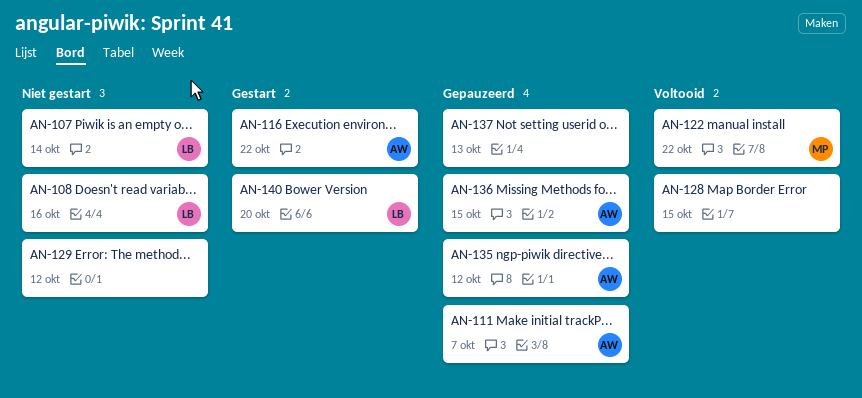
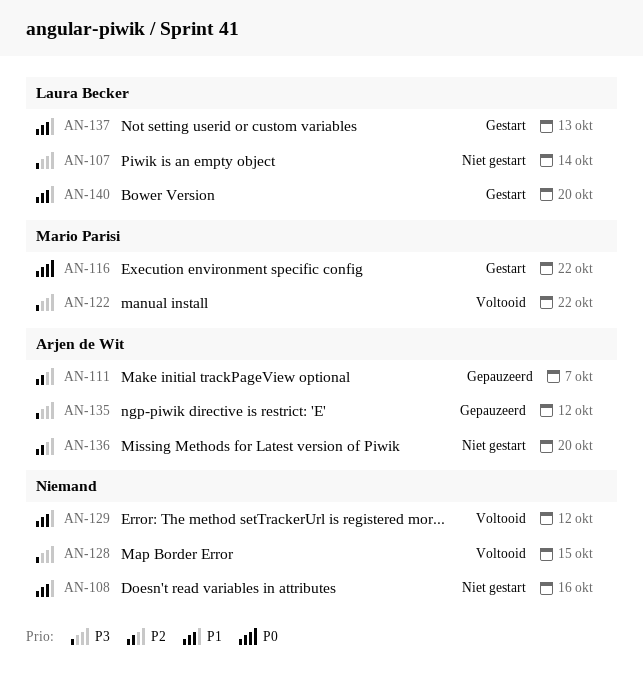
AN-108, owner: Laura Becker -> none
AN-116, owner: Arjen de Wit -> Mario Parisi
AN-129, status: Niet gestart -> Voltooid
AN-136, status: Gepauzeerd -> Niet gestart
AN-136, due: Oct 15 -> Oct 20
AN-137, status: Gepauzeerd -> Gestart
AN-137, owner: none -> Laura Becker

